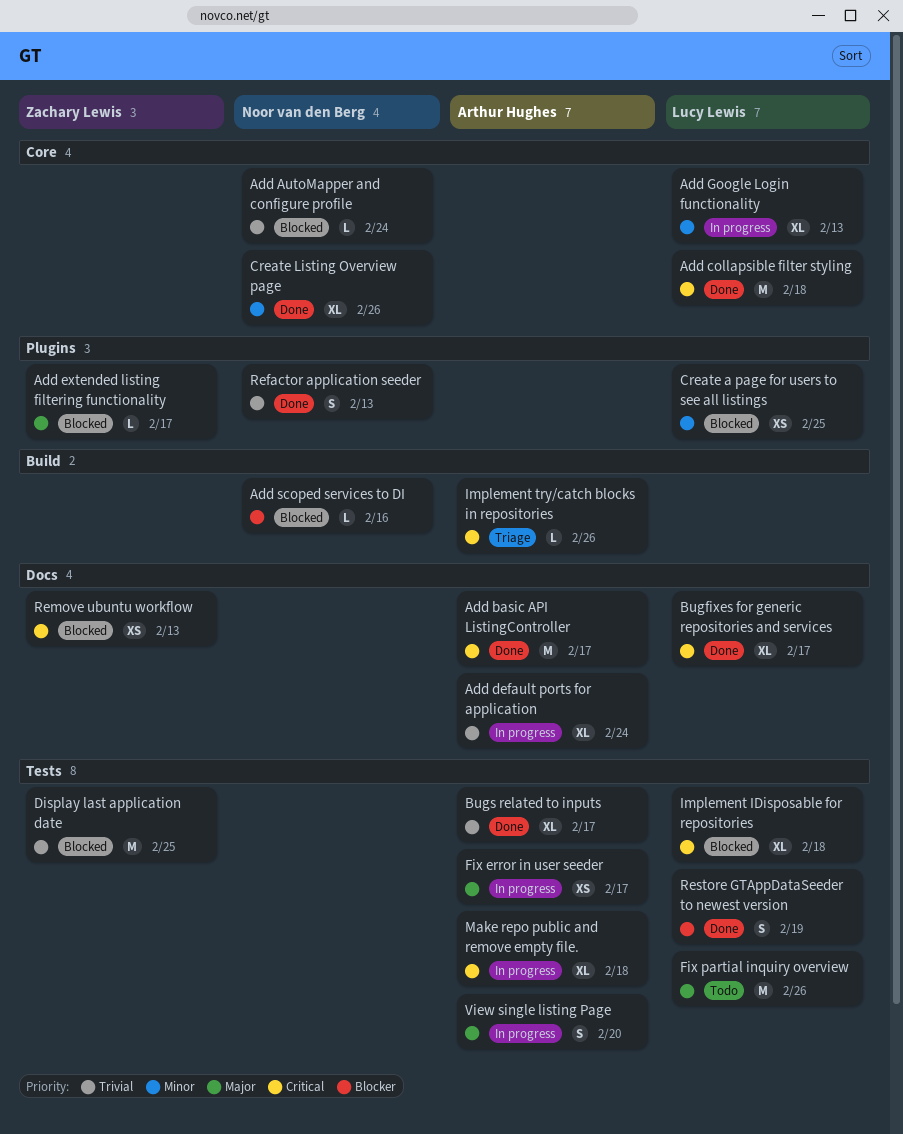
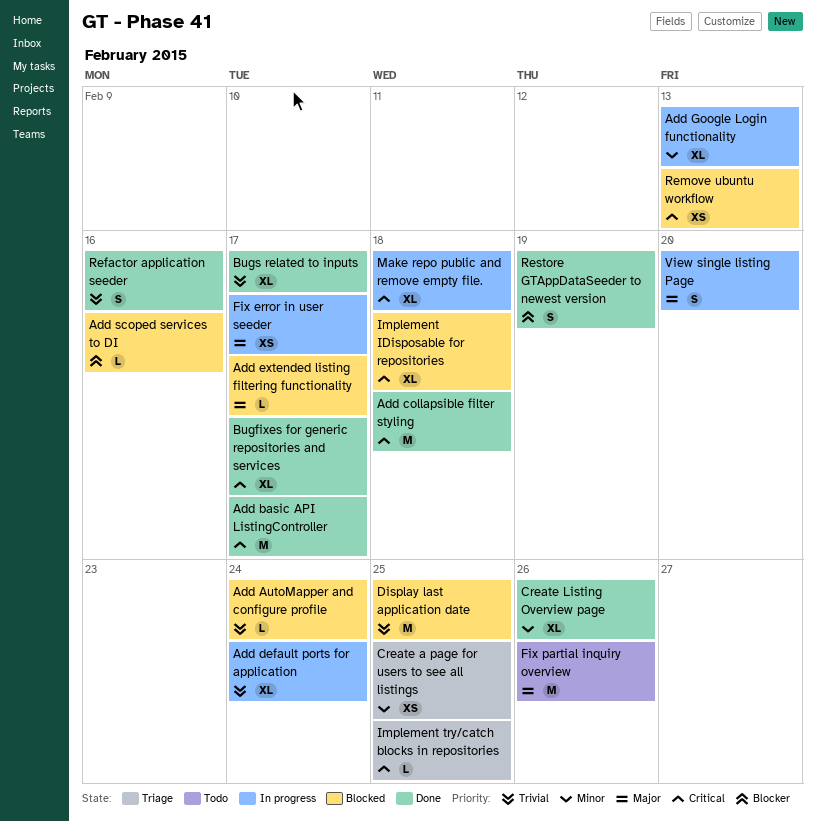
Create a page for users to see all listings, status: Blocked -> Triage
Implement try/catch blocks in repositories, due: Feb 26 -> Feb 25
Refactor application seeder, due: Feb 13 -> Feb 16

